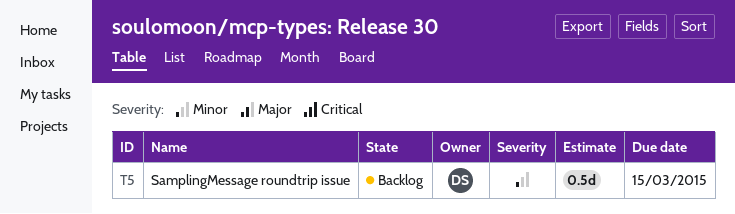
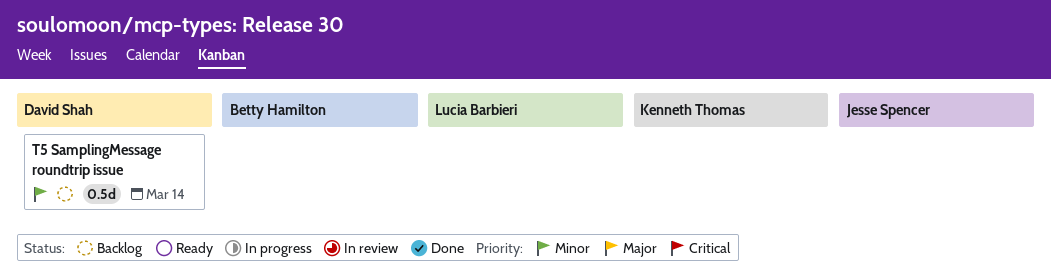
T5, due: Mar 15 -> Mar 14

